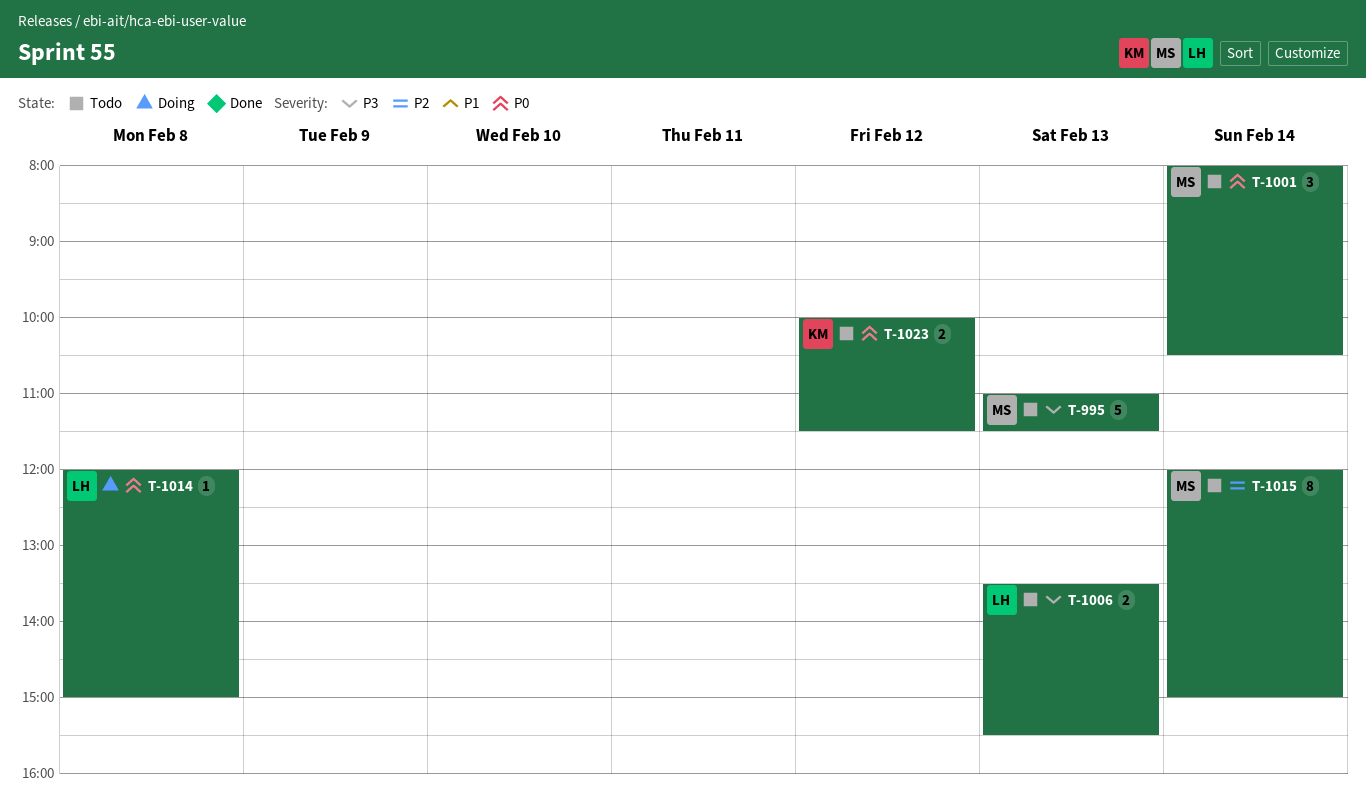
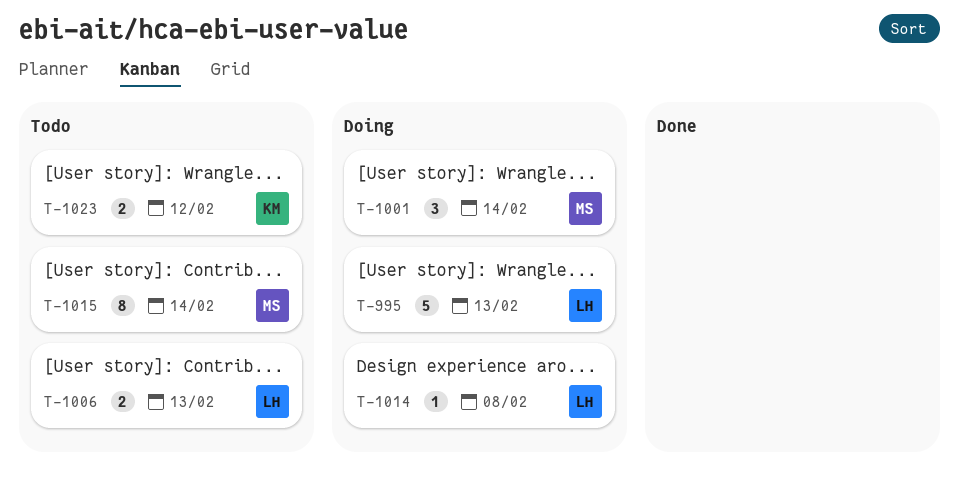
T-995, status: Todo -> Doing
T-995, owner: MS -> LH
T-1001, status: Todo -> Doing

